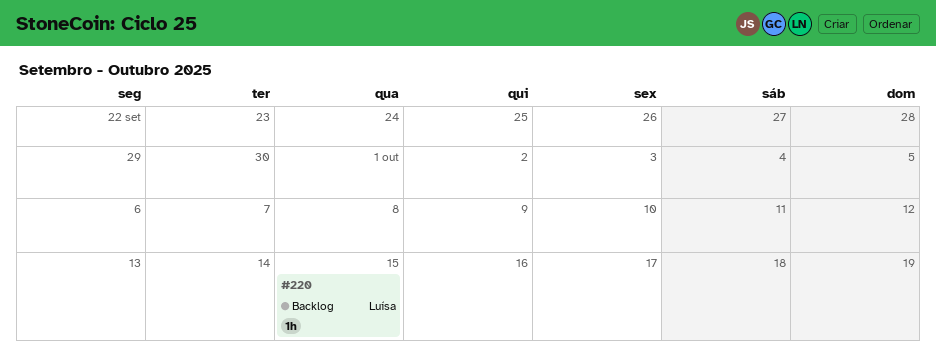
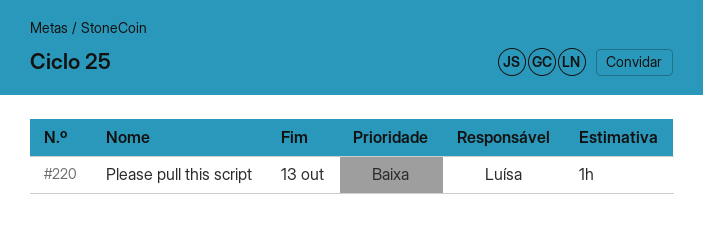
#220, due: Oct 15 -> Oct 13

